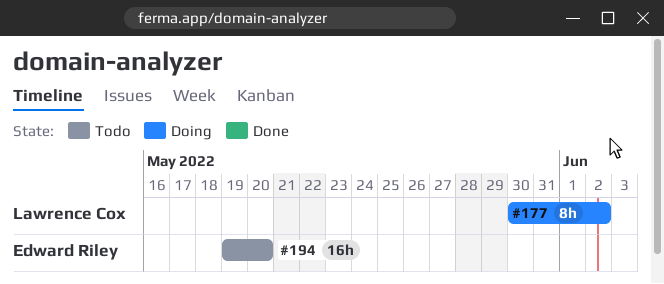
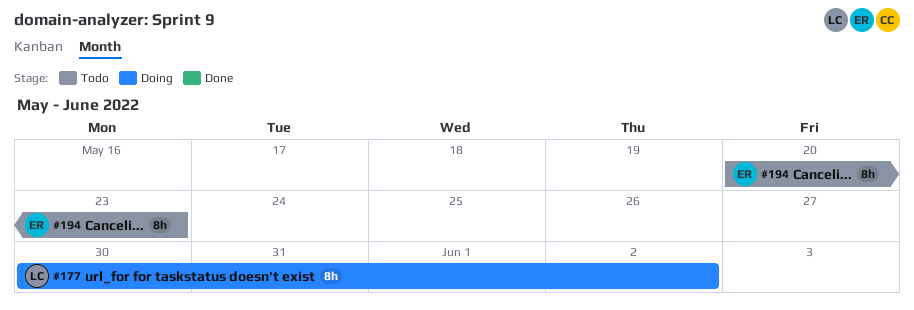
#194, estimate: 16h -> 8h
#194, start: May 19 -> May 20
#194, due: May 20 -> May 23

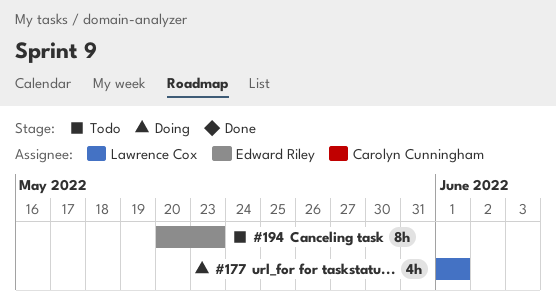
#177, estimate: 8h -> 4h
#177, start: May 30 -> Jun 1
#177, due: Jun 2 -> Jun 1

